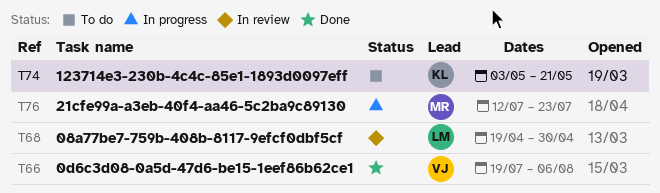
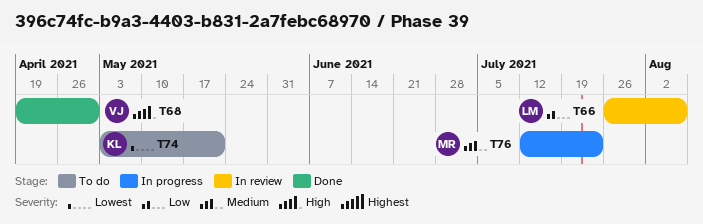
T66, status: Done -> In review
T66, owner: VJ -> LM
T66, start: Jul 19 -> Jul 26
T68, status: In review -> Done
T68, owner: LM -> VJ

